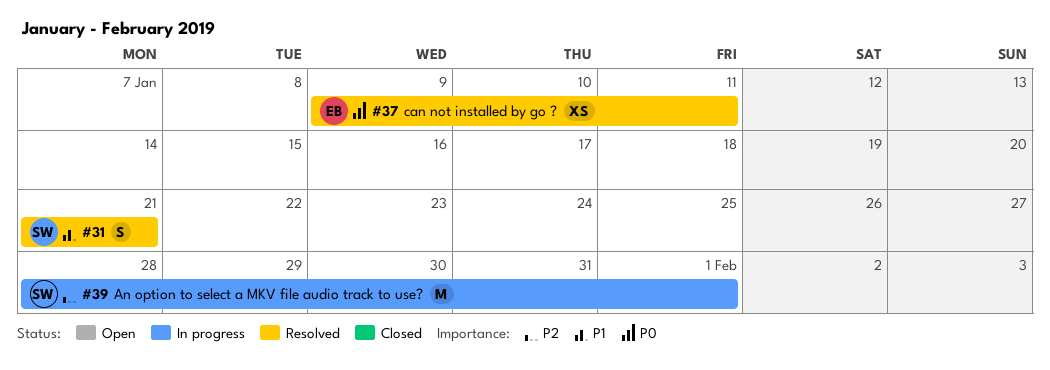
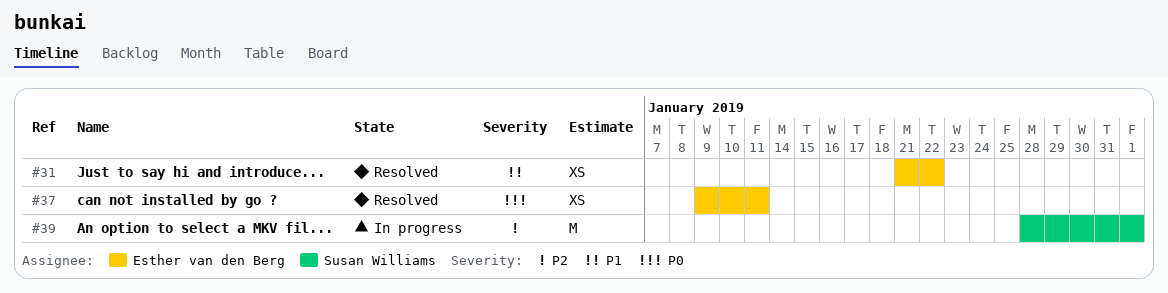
#31, owner: Susan Williams -> Esther van den Berg
#31, estimate: S -> XS
#31, due: Jan 21 -> Jan 22

